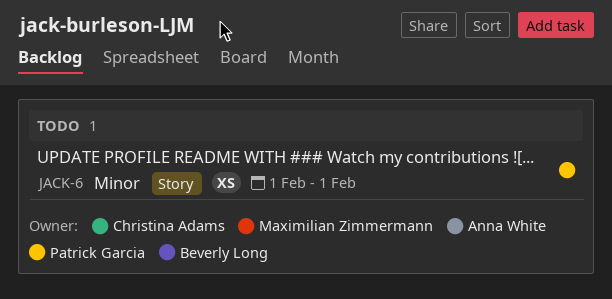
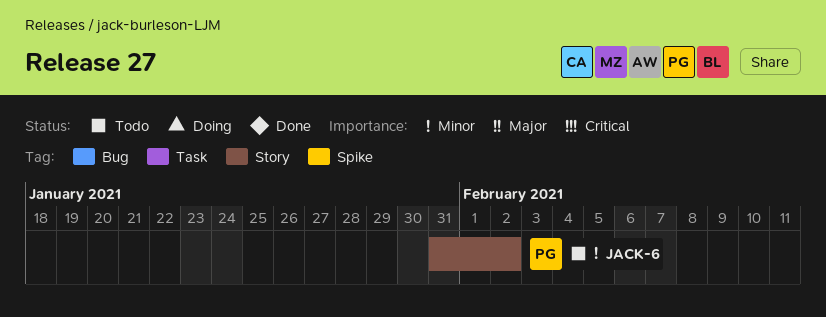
JACK-6, start: Feb 1 -> Jan 31
JACK-6, due: Feb 1 -> Feb 2

